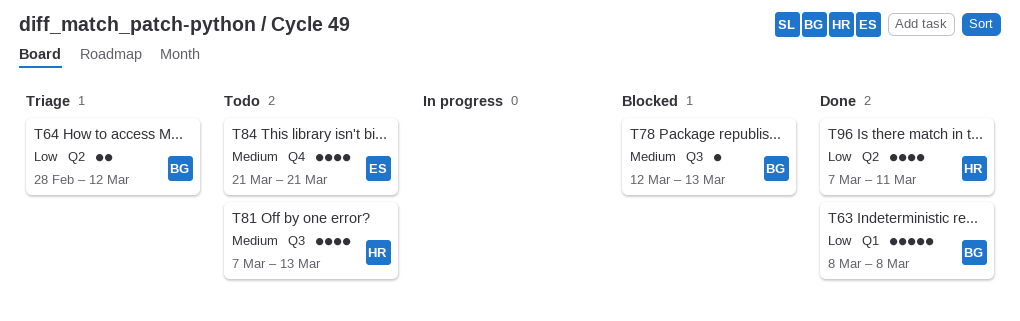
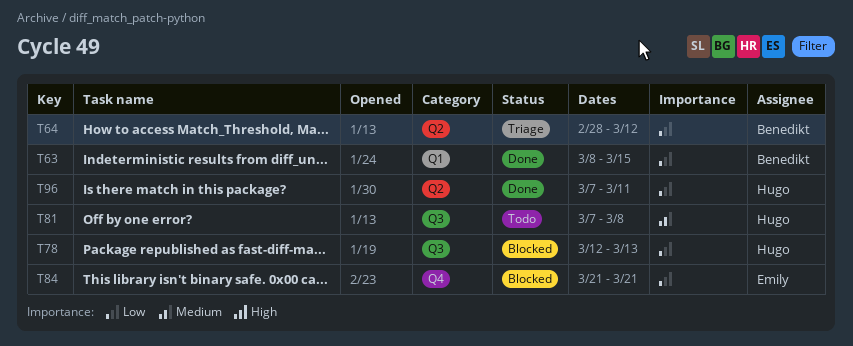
T63, due: Mar 8 -> Mar 15
T78, owner: Benedikt -> Hugo
T78, priority: Medium -> Low
T81, due: Mar 13 -> Mar 8
T84, status: Todo -> Blocked
T84, priority: Medium -> Low

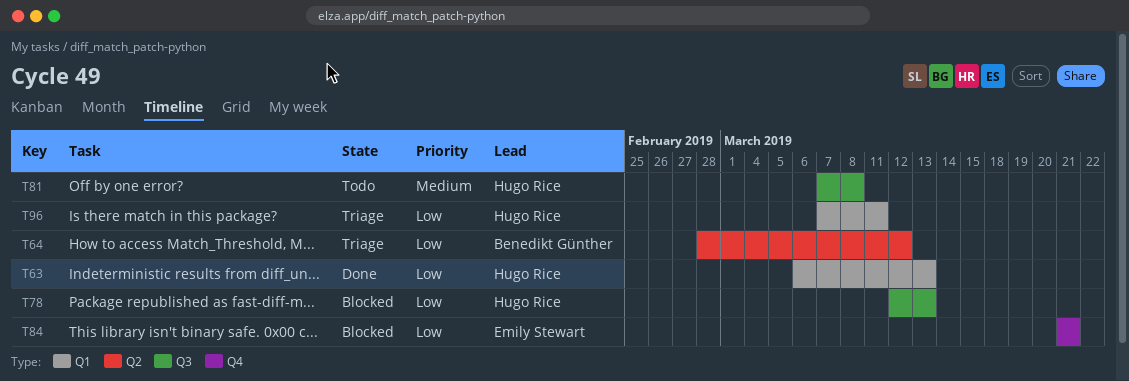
T63, owner: Benedikt Günther -> Hugo Rice
T63, start: Mar 8 -> Mar 6
T63, due: Mar 15 -> Mar 13
T96, status: Done -> Triage
T96, label: Q2 -> Q1

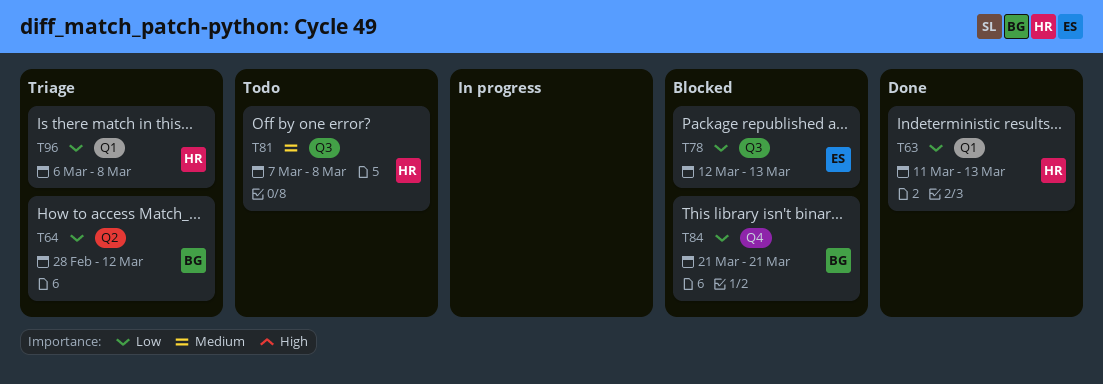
T63, start: Mar 6 -> Mar 11
T78, owner: Hugo Rice -> Emily Stewart
T84, owner: Emily Stewart -> Benedikt Günther
T96, start: Mar 7 -> Mar 6
T96, due: Mar 11 -> Mar 8

